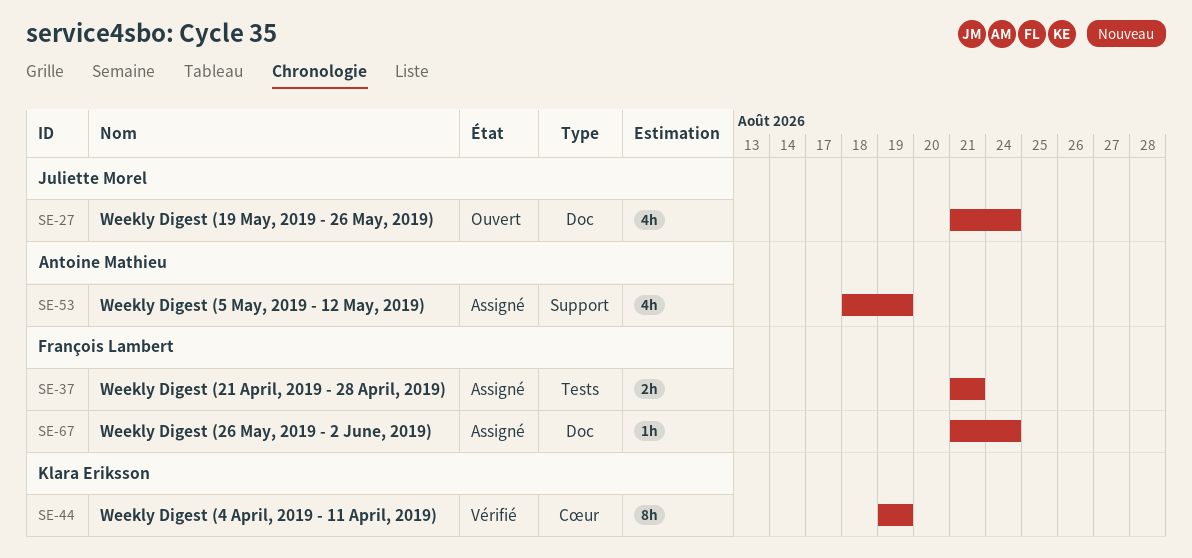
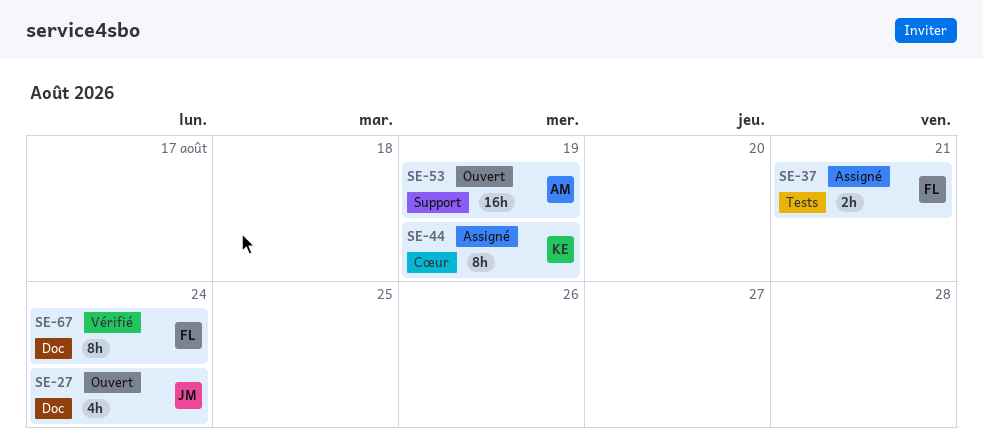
SE-44, status: Vérifié -> Assigné
SE-53, status: Assigné -> Ouvert
SE-53, estimate: 4h -> 16h
SE-67, status: Assigné -> Vérifié
SE-67, estimate: 1h -> 8h

